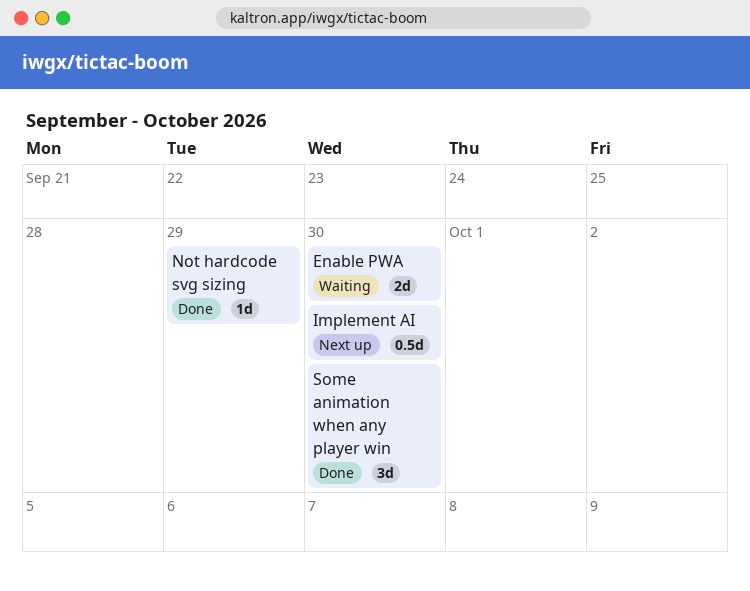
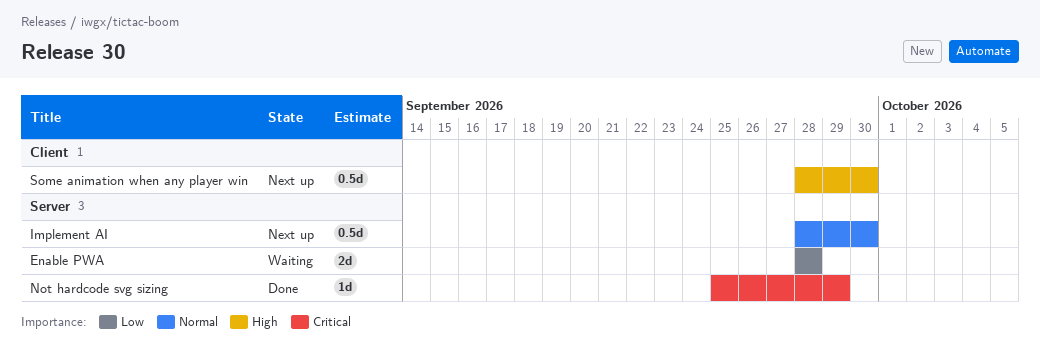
Enable PWA, due: Sep 30 -> Sep 28
Some animation when any player win, status: Done -> Next up
Some animation when any player win, estimate: 3d -> 0.5d

